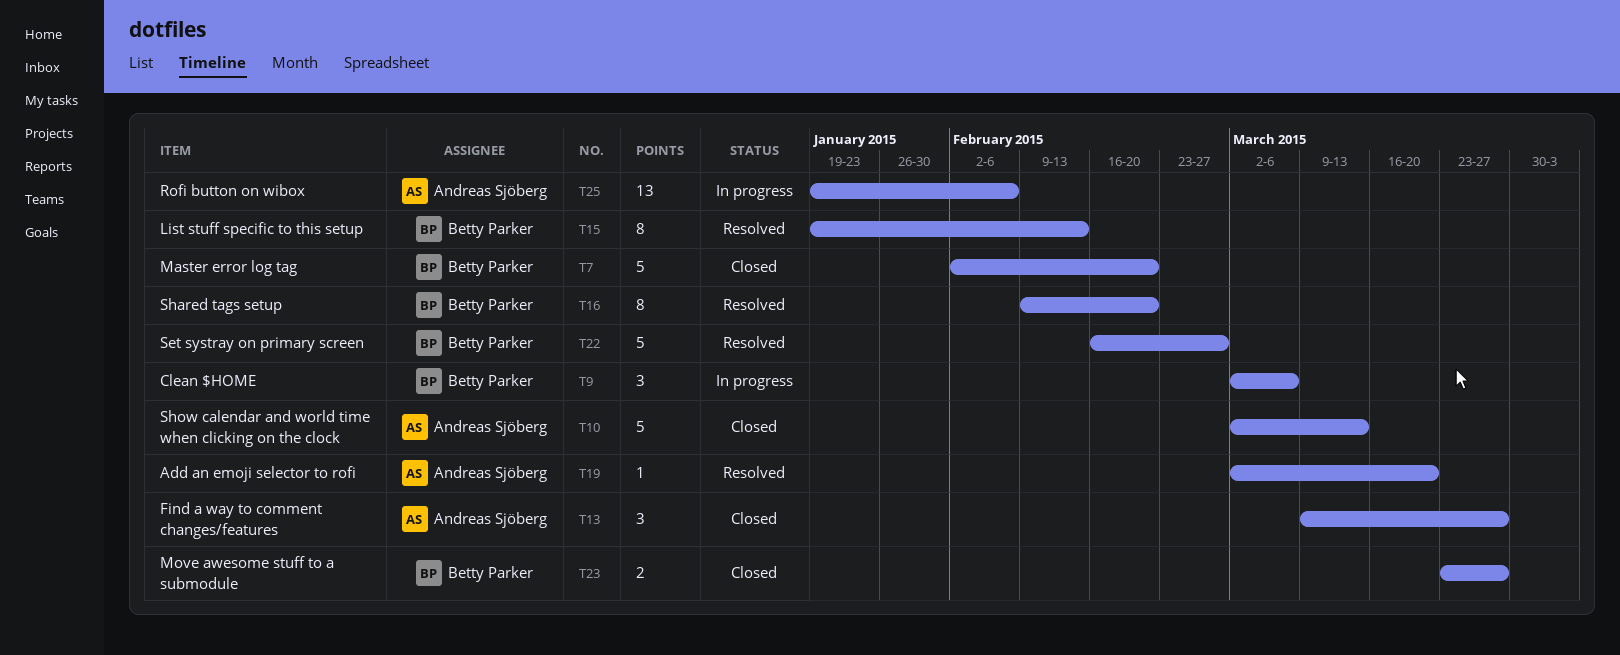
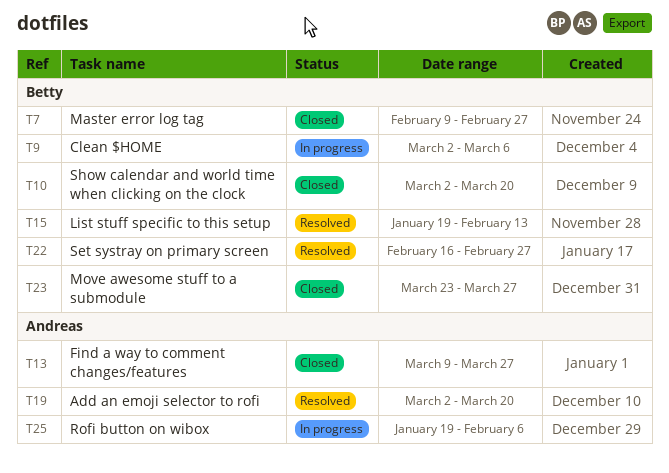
T7, start: Feb 2 -> Feb 9
T7, due: Feb 20 -> Feb 27
T10, owner: Andreas Sjöberg -> Betty Parker
T10, due: Mar 13 -> Mar 20
T16: present -> none

